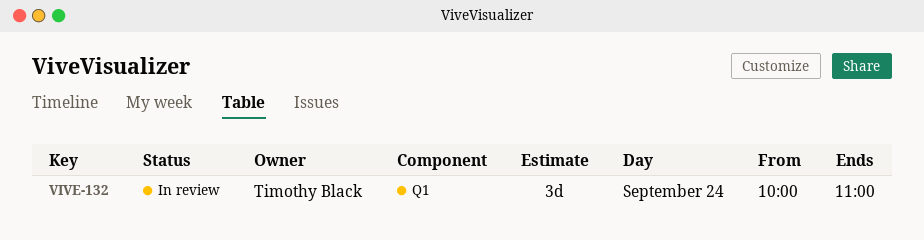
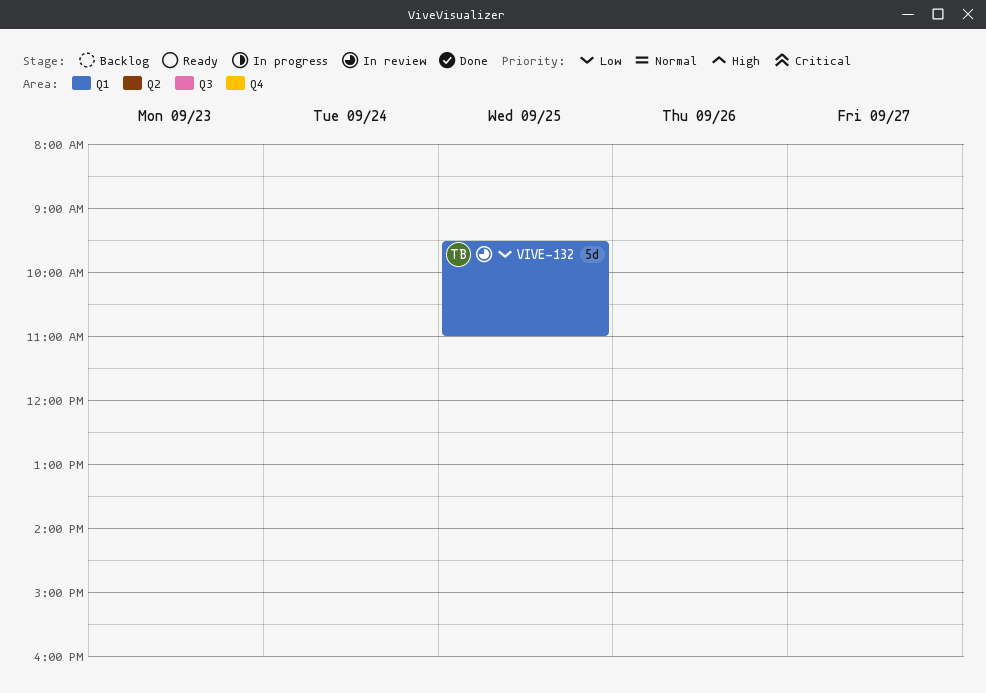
VIVE-132, estimate: 3d -> 5d
VIVE-132, day: Sep 24 -> Sep 25
VIVE-132, begins: 10:00 -> 09:30

